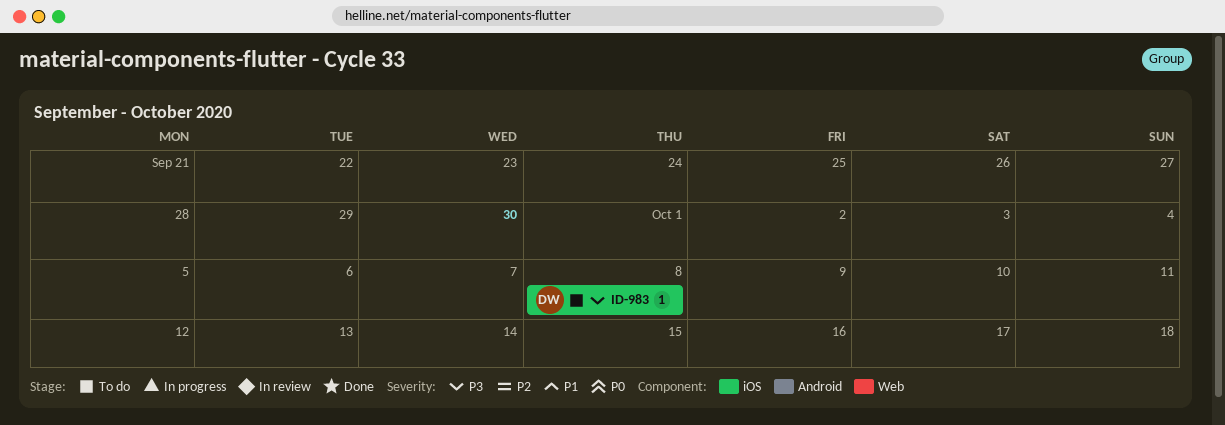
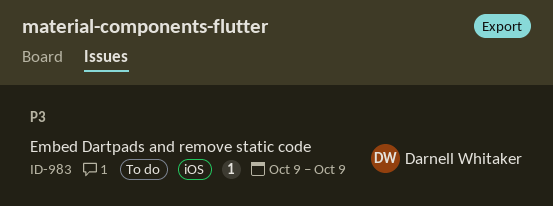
ID-983, start: Oct 8 -> Oct 9
ID-983, due: Oct 8 -> Oct 9

